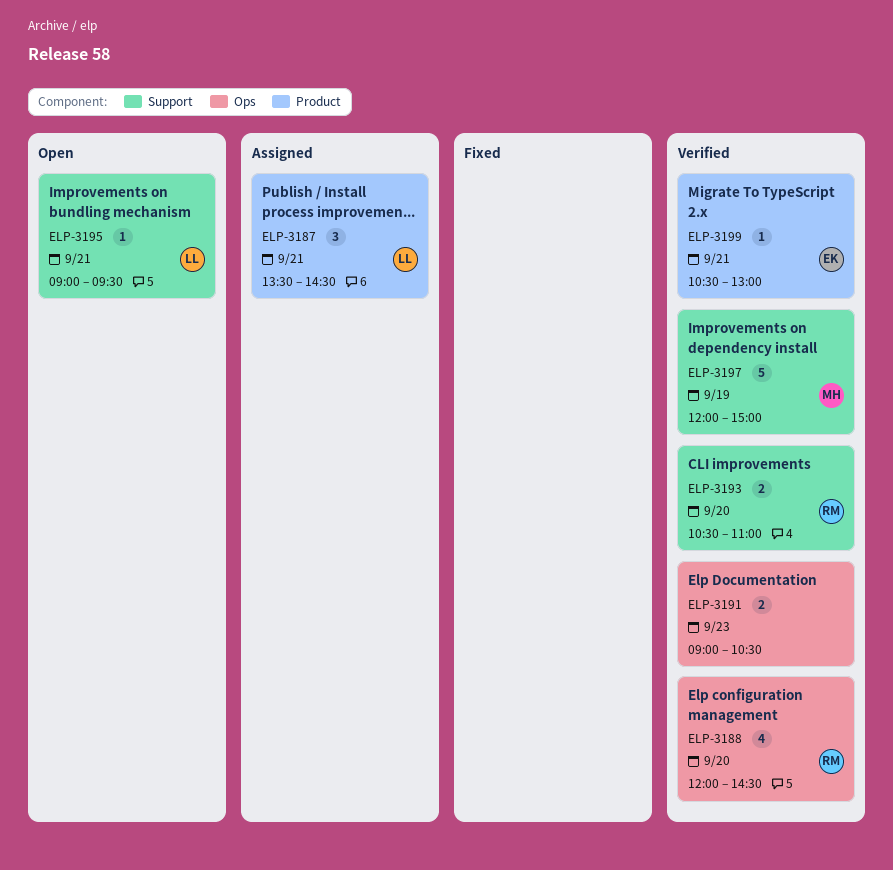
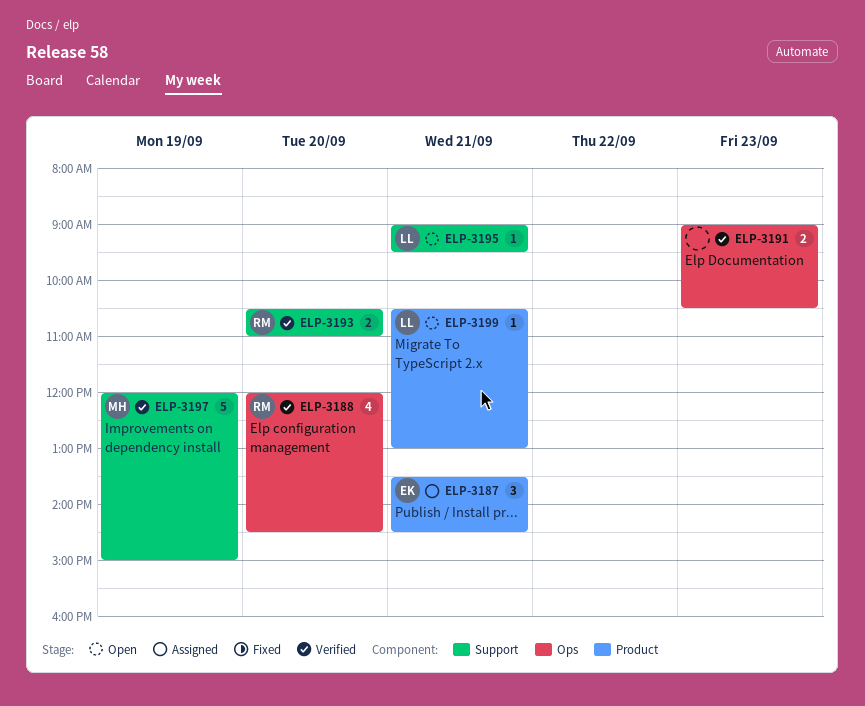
ELP-3187, owner: LL -> EK
ELP-3199, status: Verified -> Open
ELP-3199, owner: EK -> LL

